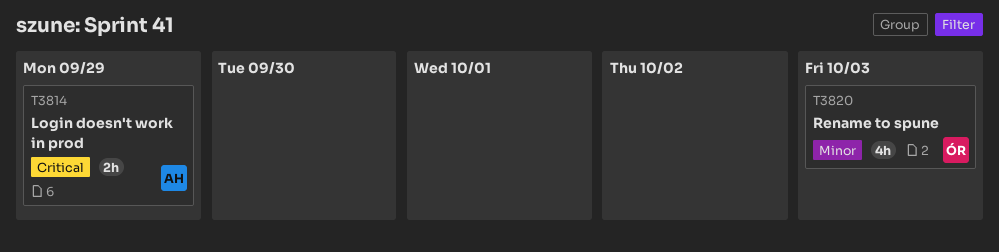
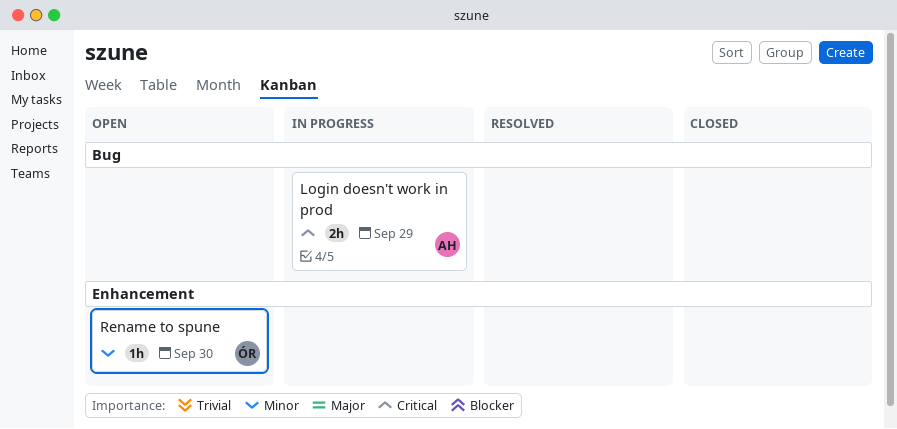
Rename to spune, estimate: 4h -> 1h
Rename to spune, due: Oct 3 -> Sep 30

